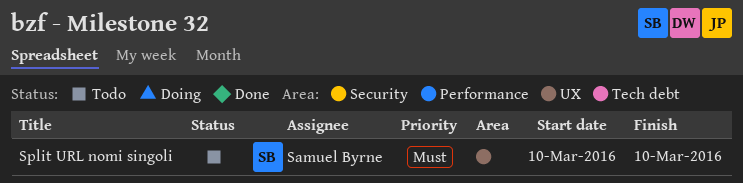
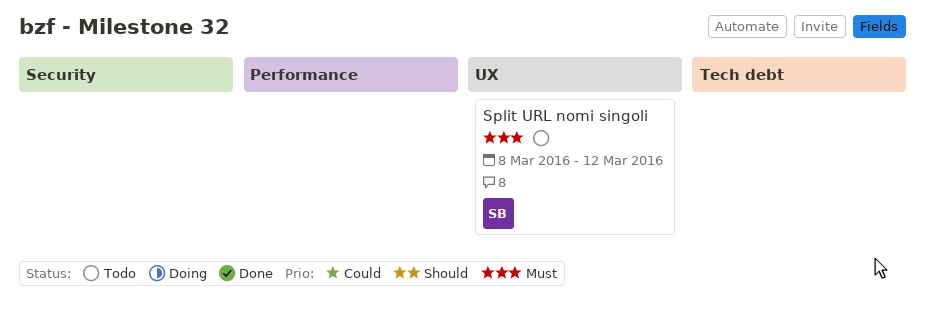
Split URL nomi singoli, start: Mar 10 -> Mar 8
Split URL nomi singoli, due: Mar 10 -> Mar 12

